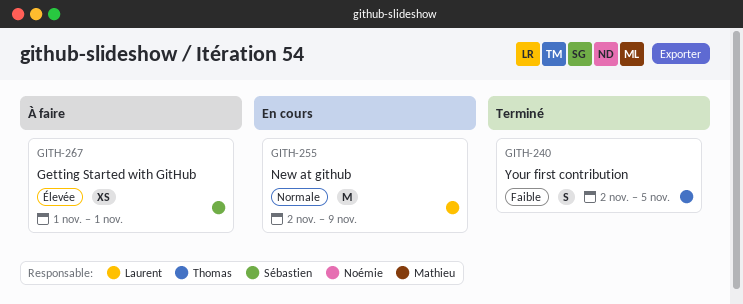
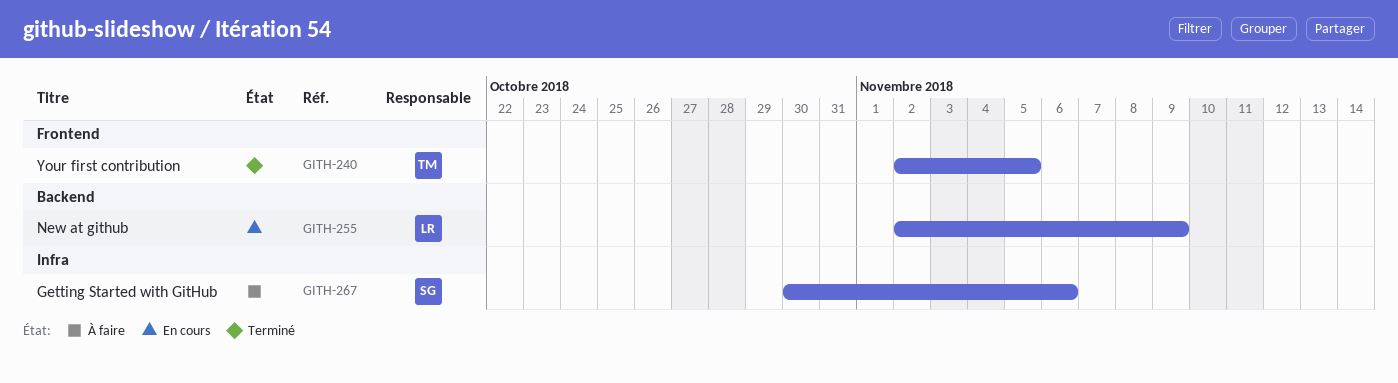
GITH-267, start: Nov 1 -> Oct 30
GITH-267, due: Nov 1 -> Nov 6

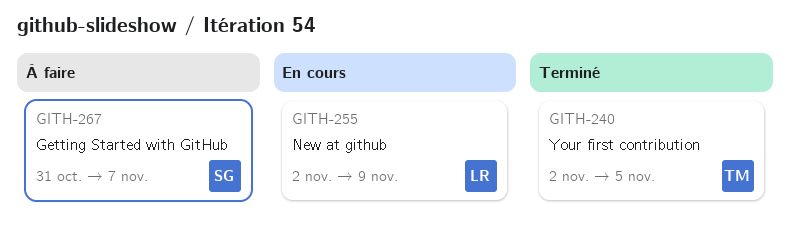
GITH-267, start: Oct 30 -> Oct 31
GITH-267, due: Nov 6 -> Nov 7

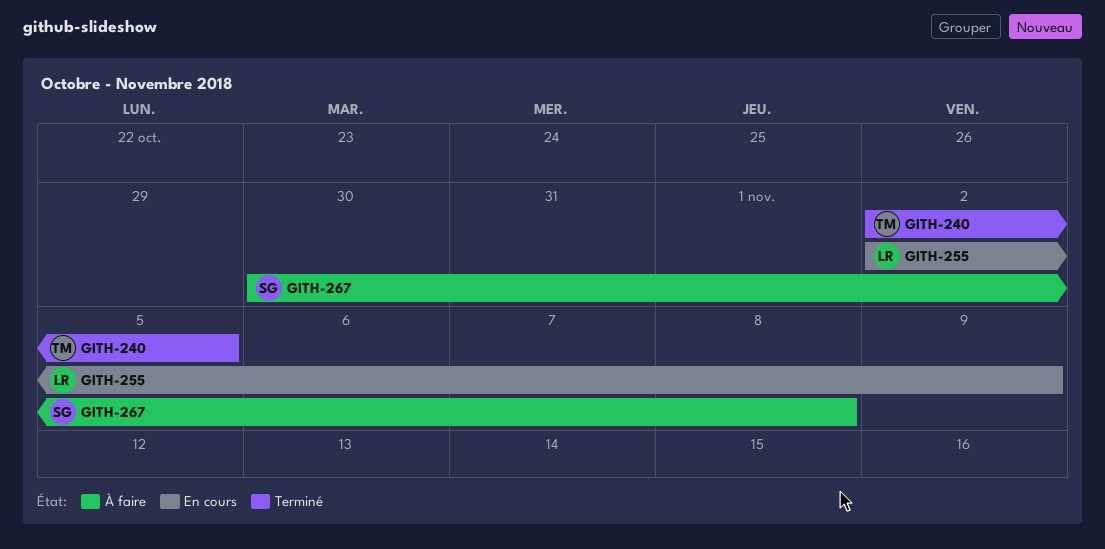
GITH-267, start: Oct 31 -> Oct 30
GITH-267, due: Nov 7 -> Nov 8

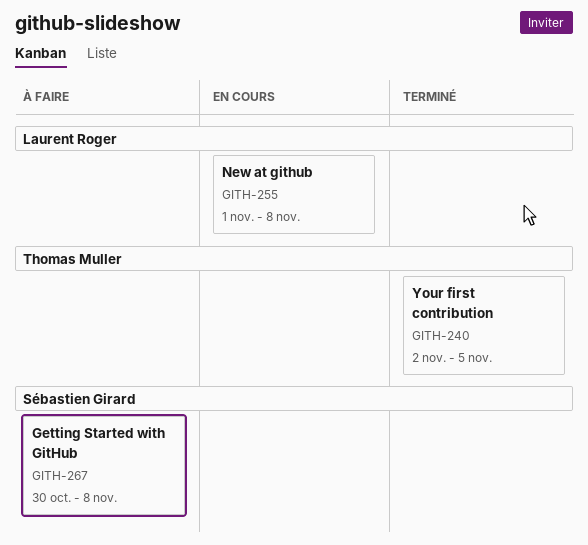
GITH-255, start: Nov 2 -> Nov 1
GITH-255, due: Nov 9 -> Nov 8

